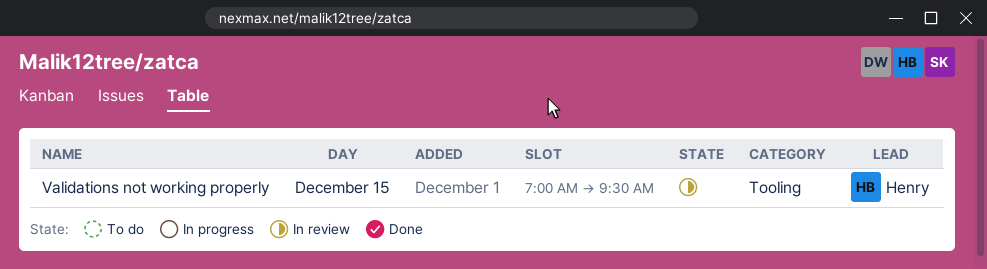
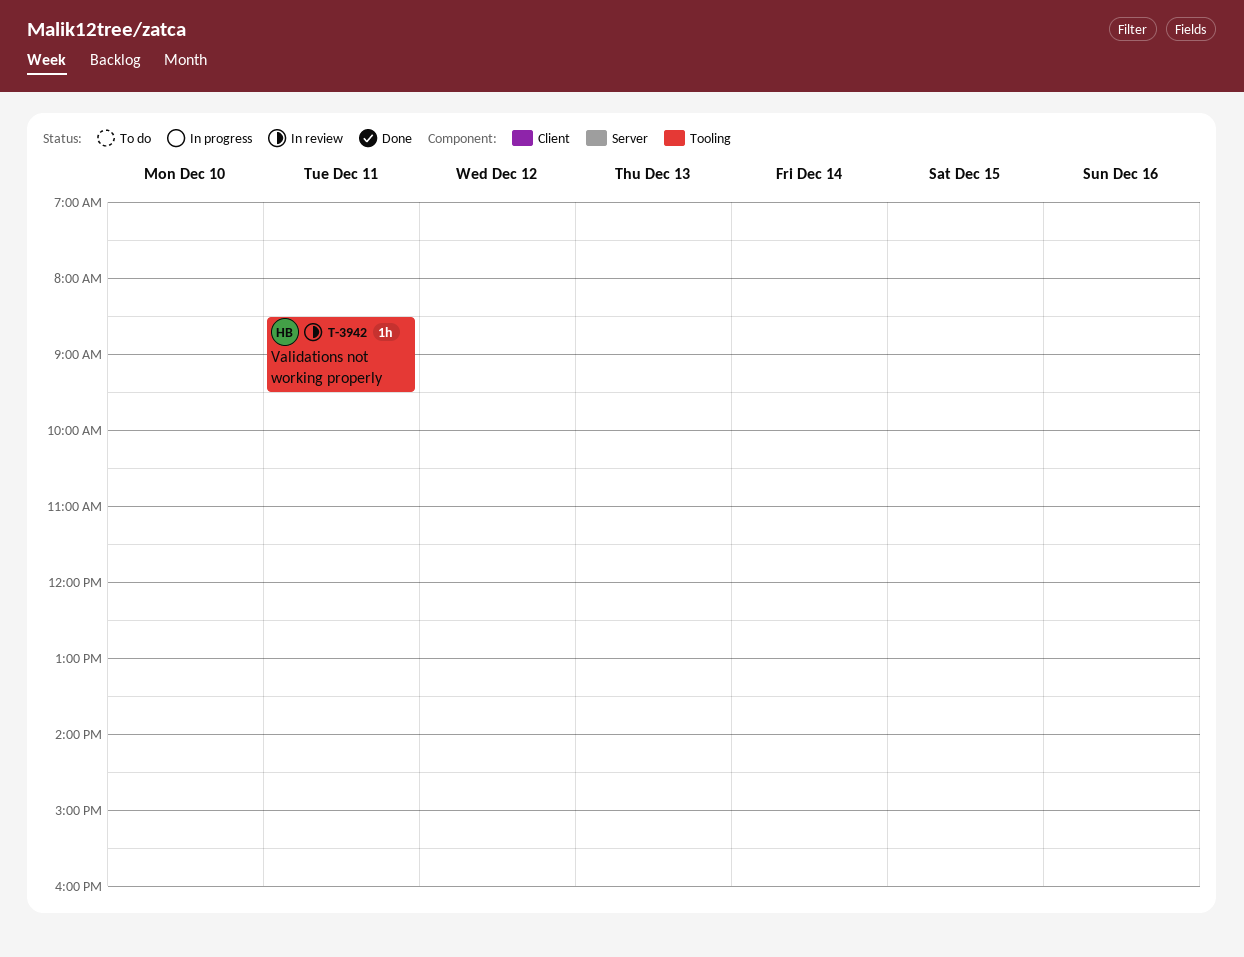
Validations not working properly, day: Dec 15 -> Dec 11
Validations not working properly, begins: 07:00 -> 08:30

